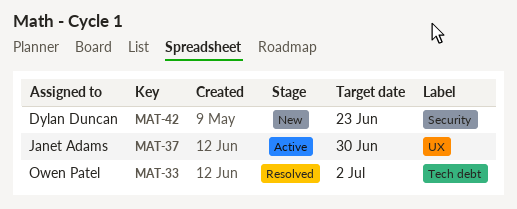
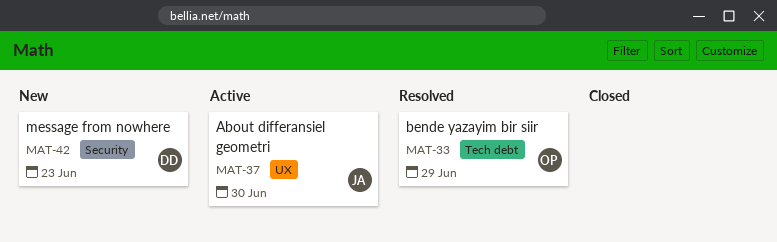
MAT-33, due: Jul 2 -> Jun 29

